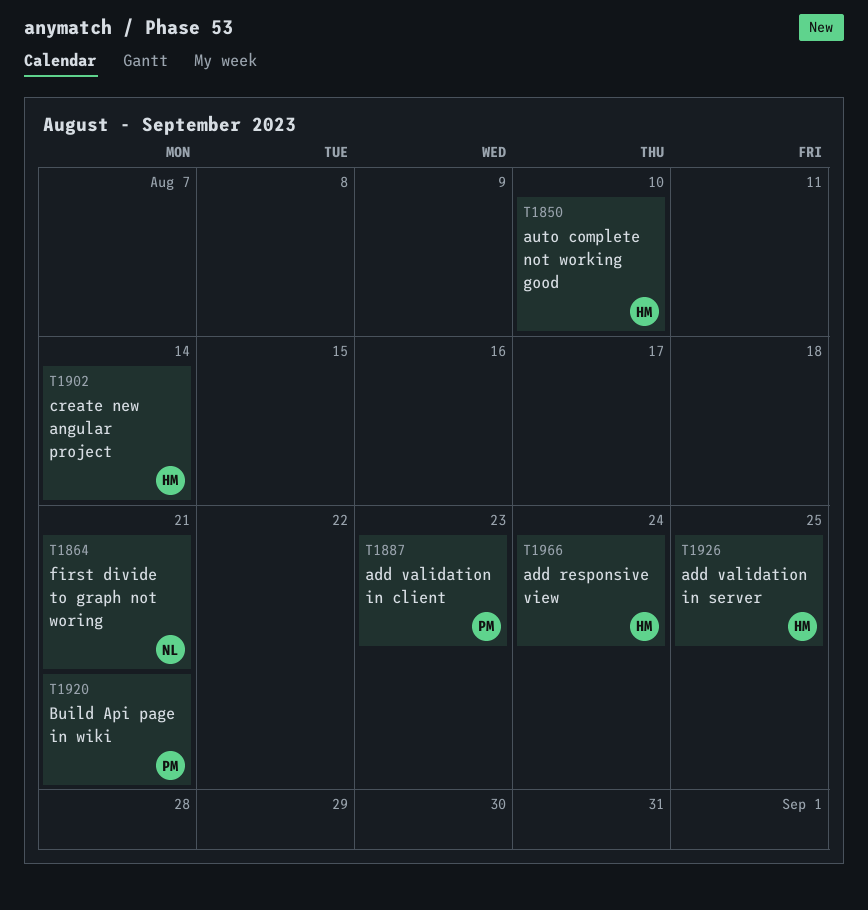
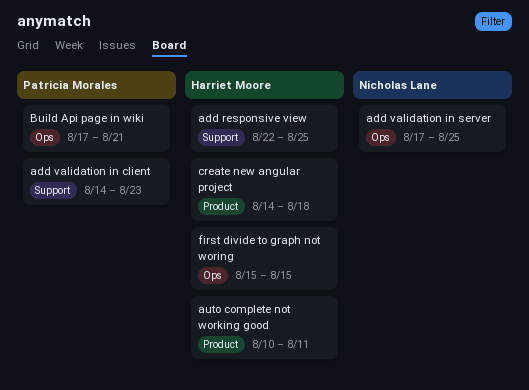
add responsive view, due: Aug 24 -> Aug 25
add validation in server, owner: Harriet Moore -> Nicholas Lane
auto complete not working good, due: Aug 10 -> Aug 11
create new angular project, due: Aug 14 -> Aug 18
first divide to graph not woring, owner: Nicholas Lane -> Harriet Moore
first divide to graph not woring, due: Aug 21 -> Aug 15

